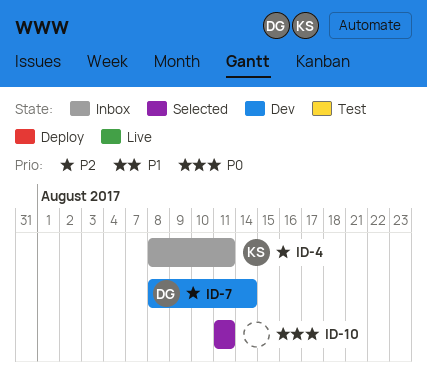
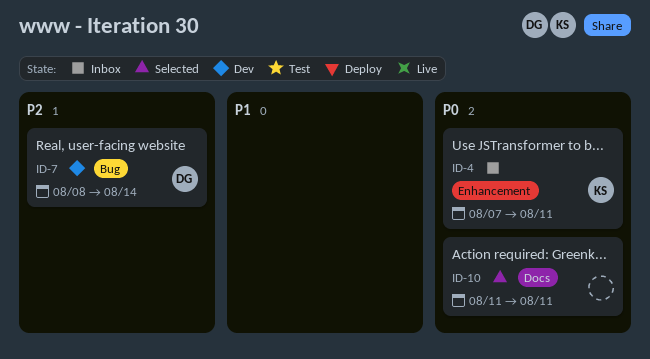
ID-4, priority: P2 -> P0
ID-4, start: Aug 8 -> Aug 7

